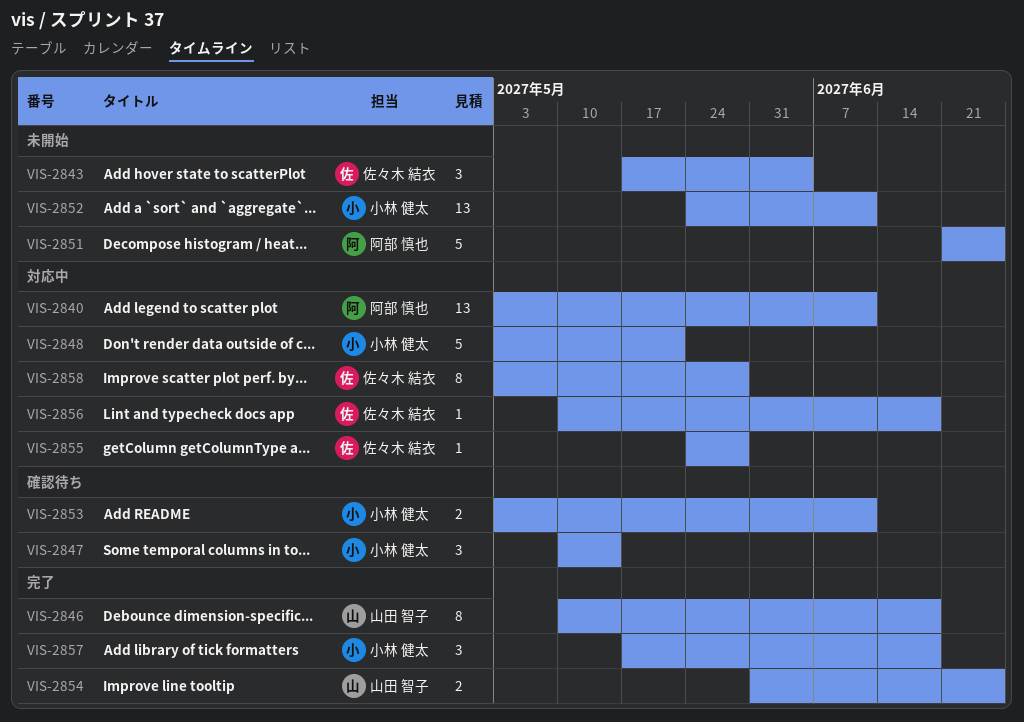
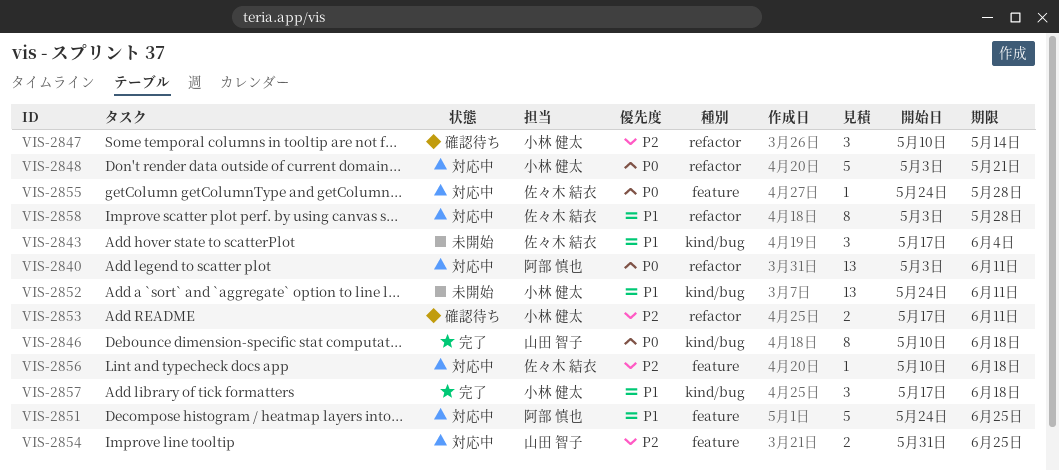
VIS-2851, status: 未開始 -> 対応中
VIS-2851, start: Jun 21 -> May 24
VIS-2853, start: May 3 -> May 17
VIS-2854, status: 完了 -> 対応中

